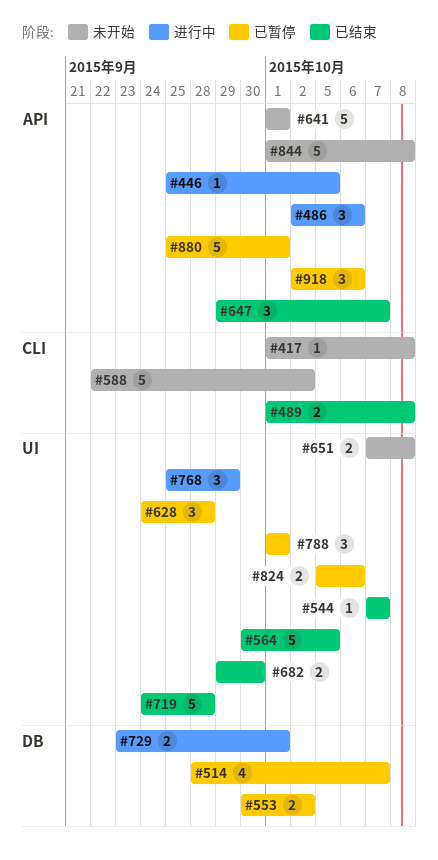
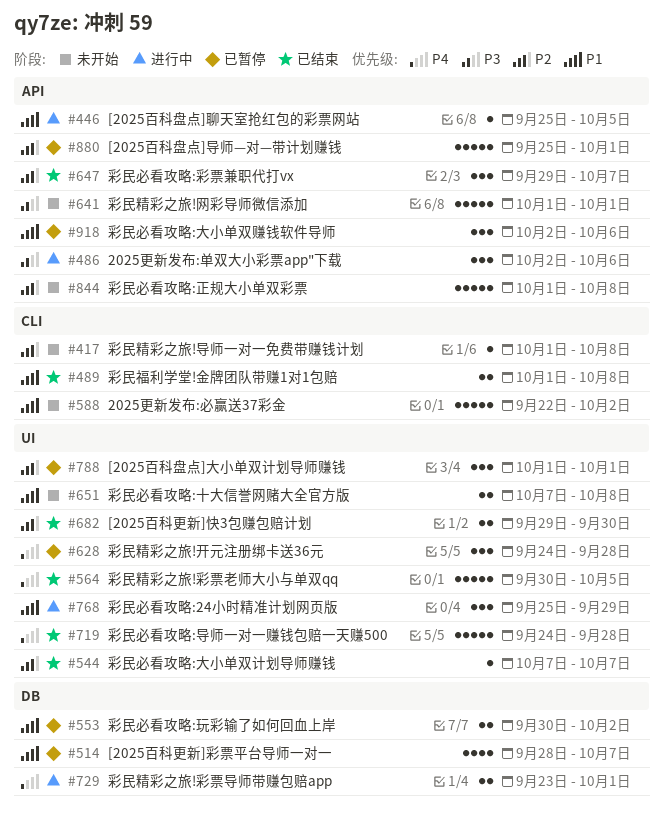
#824: present -> none

